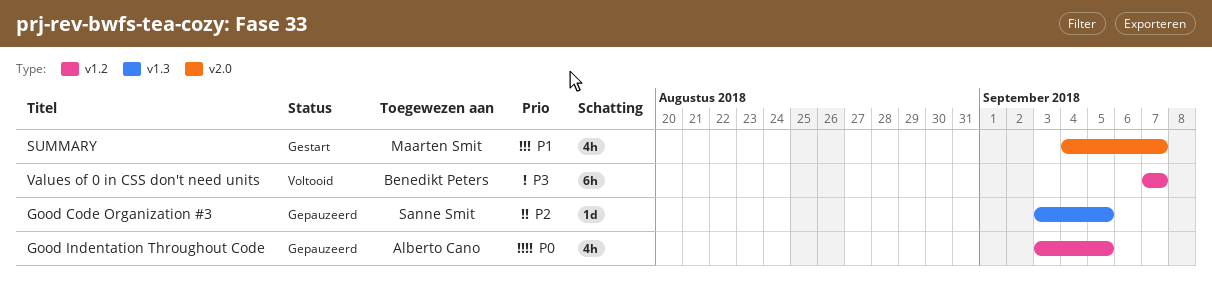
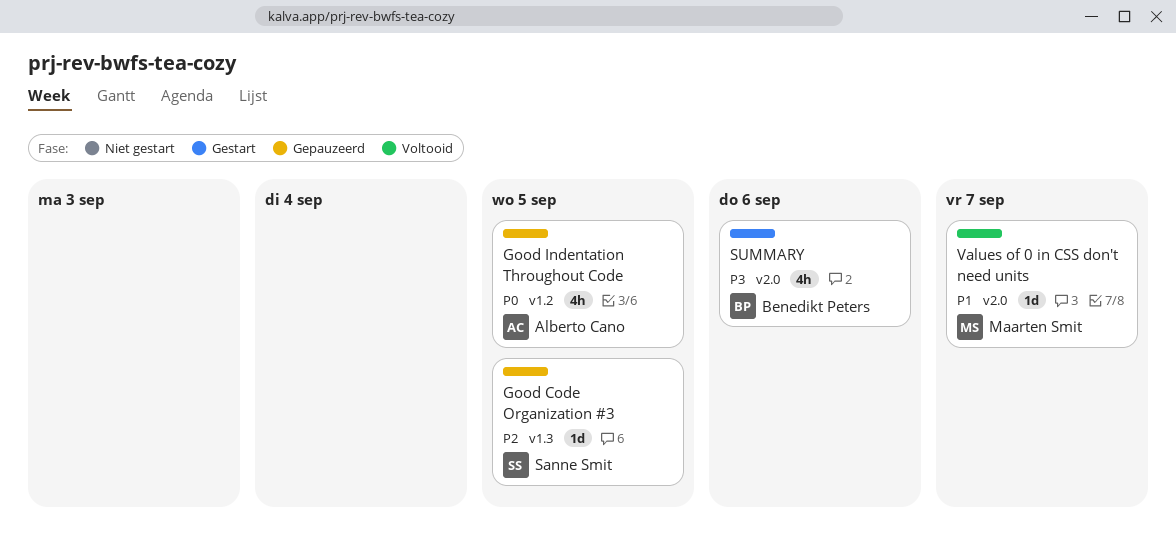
SUMMARY, owner: Maarten Smit -> Benedikt Peters
SUMMARY, priority: P1 -> P3
SUMMARY, due: Sep 7 -> Sep 6
Values of 0 in CSS don't need units, owner: Benedikt Peters -> Maarten Smit
Values of 0 in CSS don't need units, priority: P3 -> P1
Values of 0 in CSS don't need units, label: v1.2 -> v2.0
Values of 0 in CSS don't need units, estimate: 6h -> 1d

